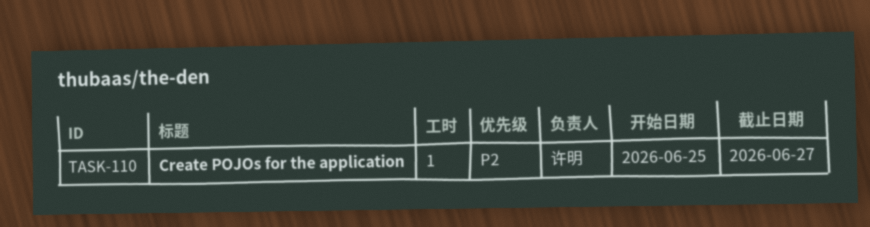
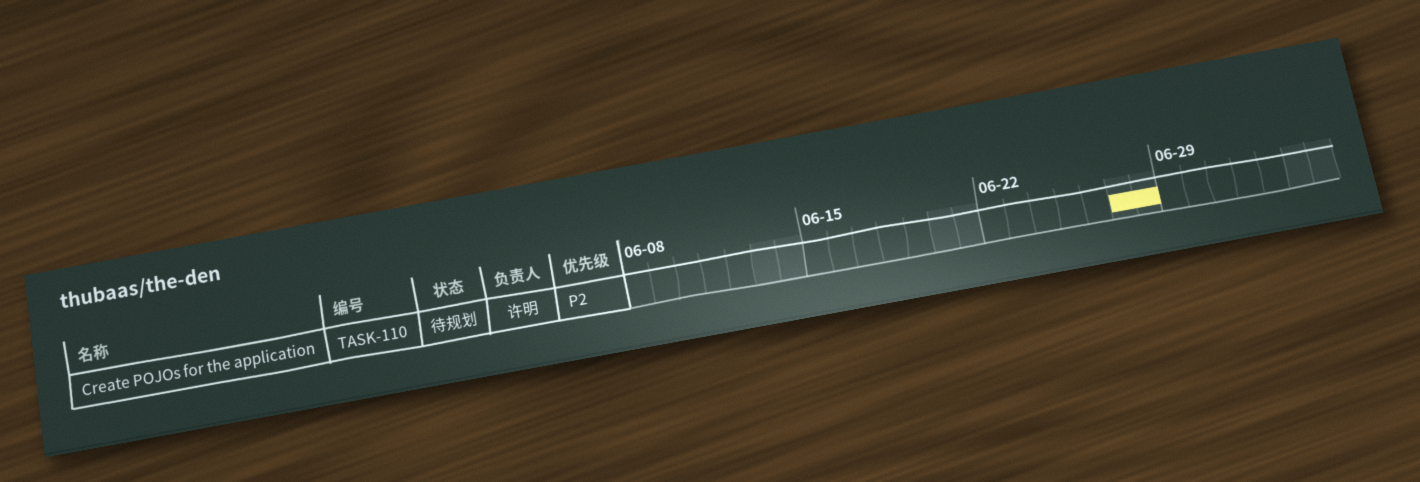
TASK-110, start: Jun 25 -> Jun 27
TASK-110, due: Jun 27 -> Jun 28

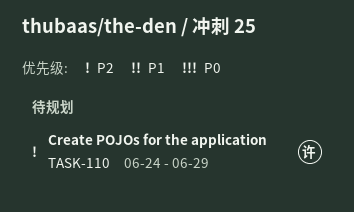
TASK-110, start: Jun 27 -> Jun 24
TASK-110, due: Jun 28 -> Jun 29

